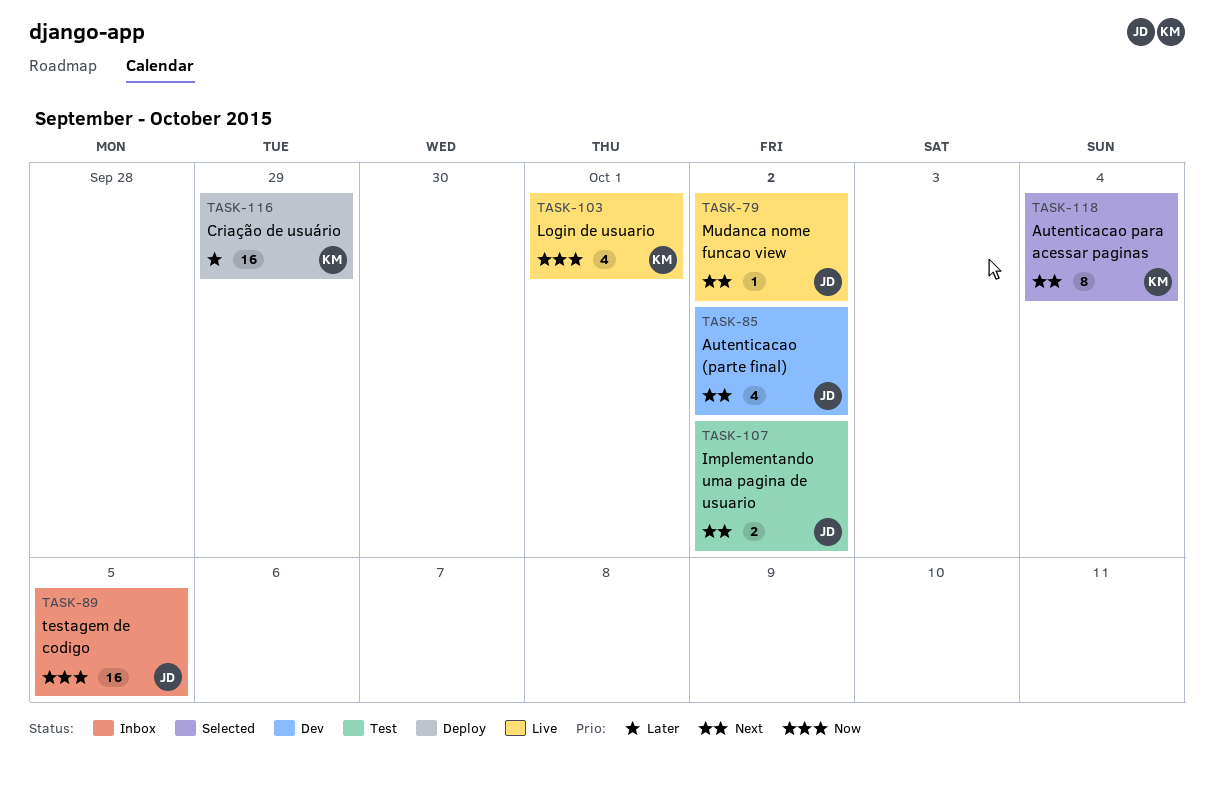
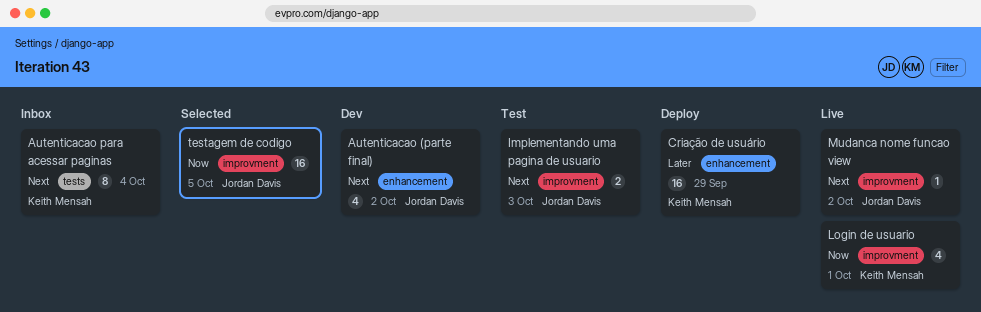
Autenticacao para acessar paginas, status: Selected -> Inbox
Implementando uma pagina de usuario, due: Oct 2 -> Oct 3
testagem de codigo, status: Inbox -> Selected

